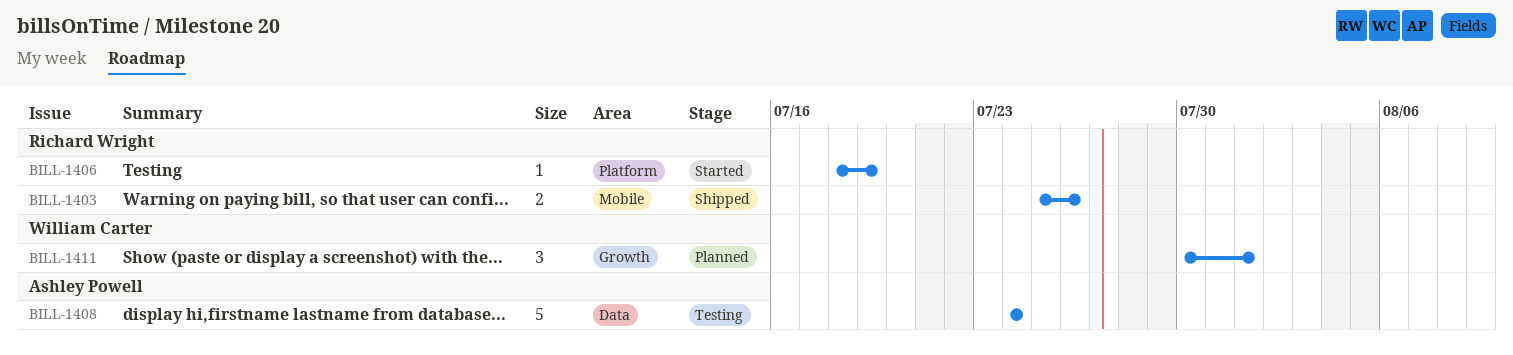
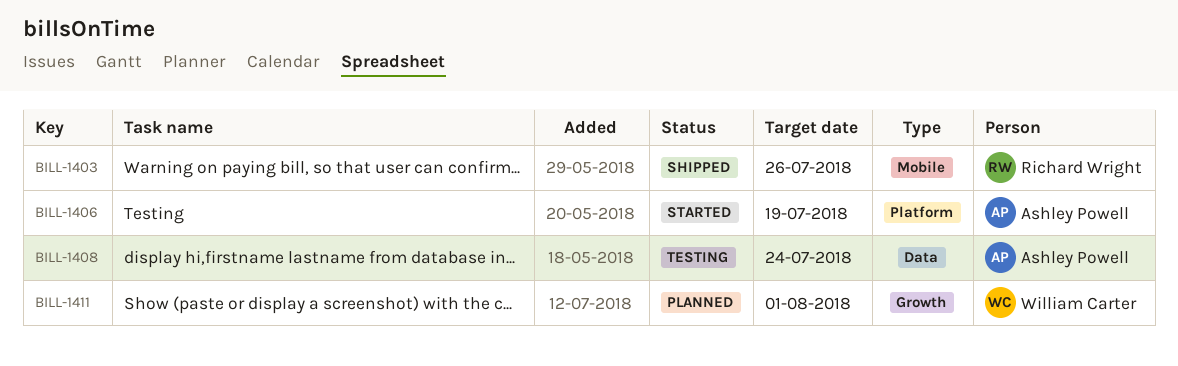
BILL-1406, owner: Richard Wright -> Ashley Powell

